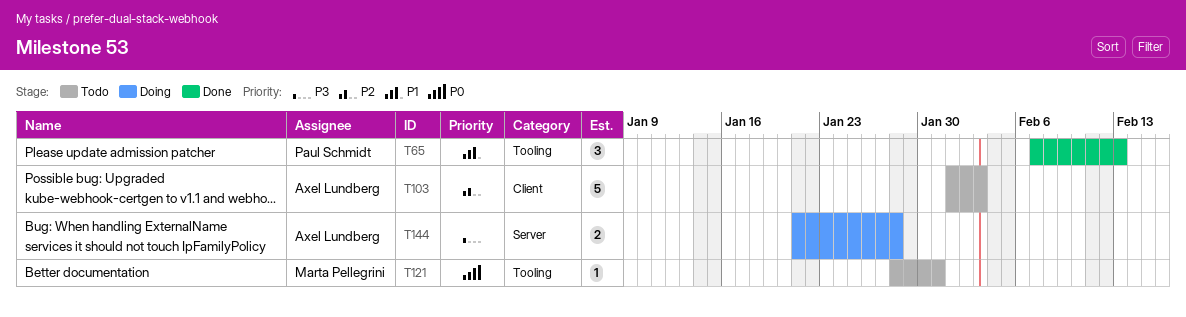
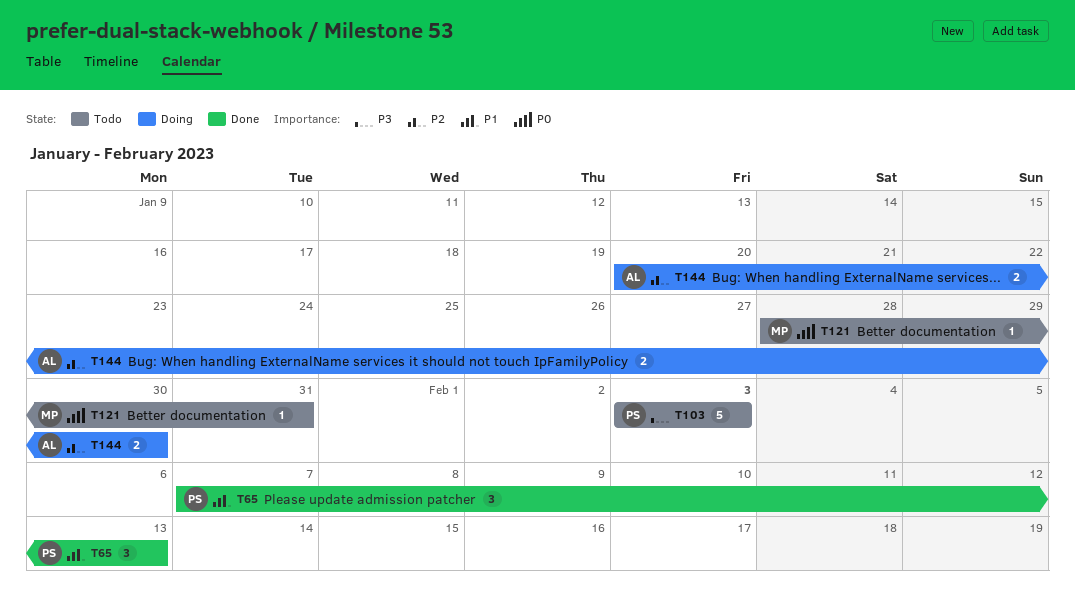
T103, owner: Axel Lundberg -> Paul Schmidt
T103, priority: P2 -> P3
T103, start: Feb 1 -> Feb 3
T144, priority: P3 -> P2
T144, start: Jan 21 -> Jan 20
T144, due: Jan 28 -> Jan 30

